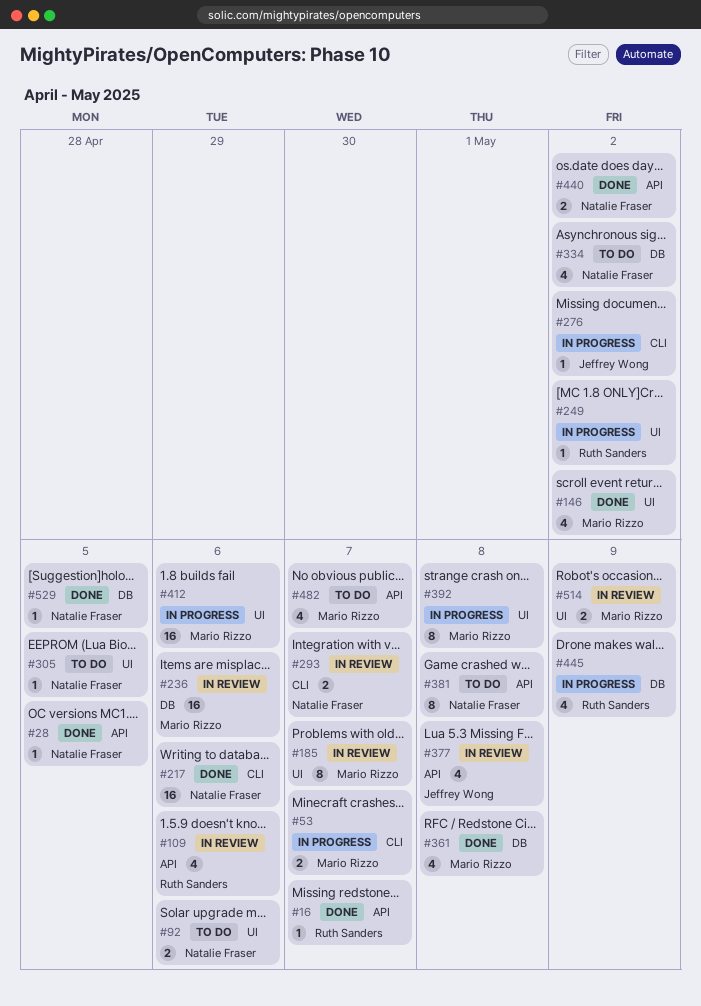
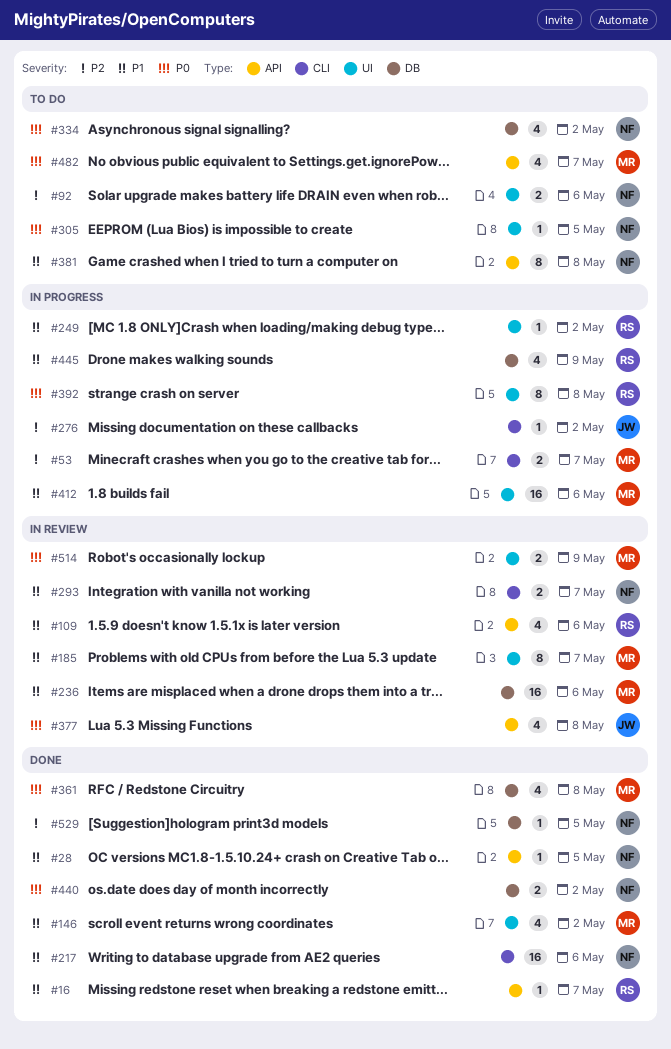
#392, owner: Mario Rizzo -> Ruth Sanders
#440, label: API -> DB

